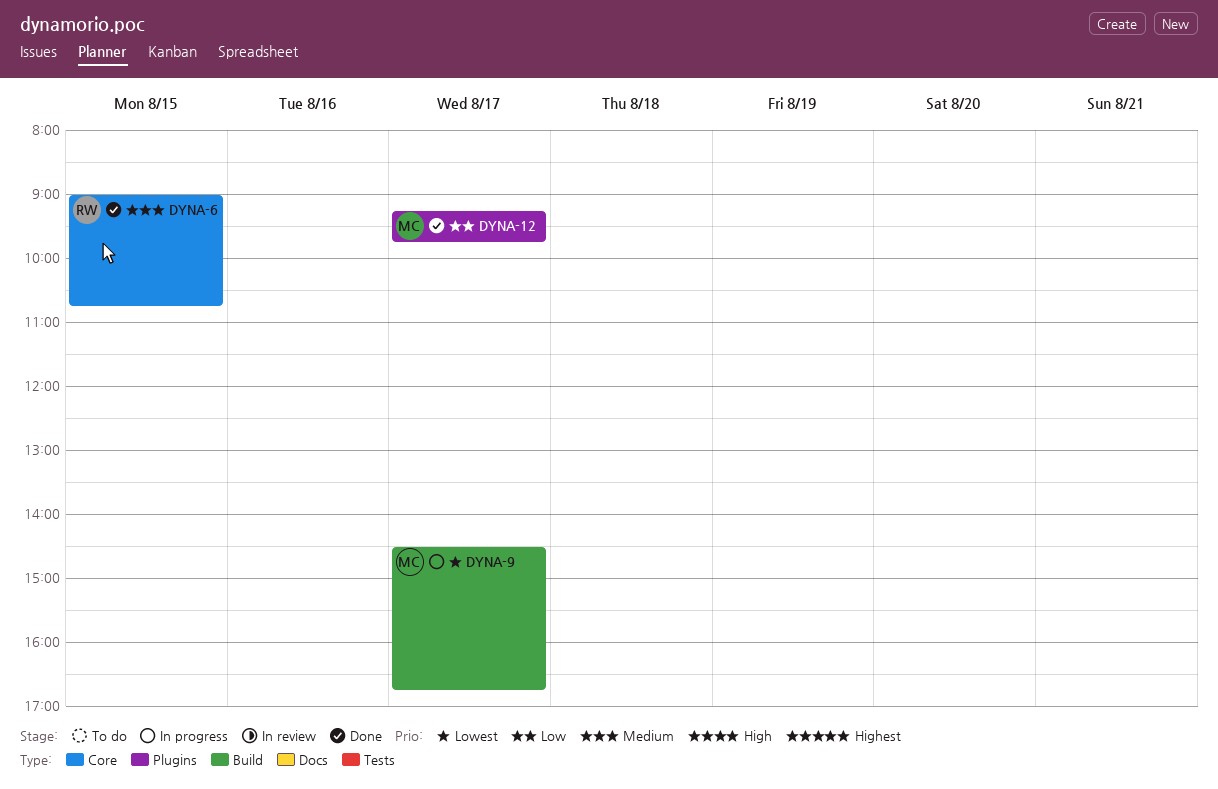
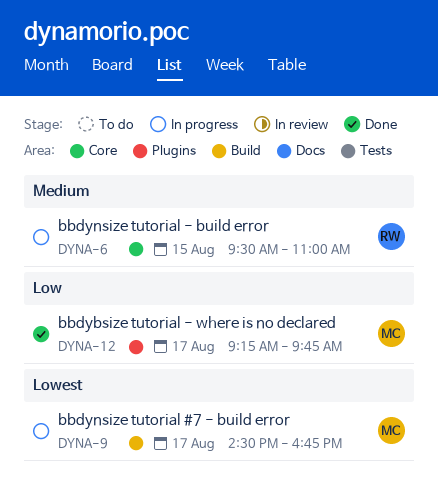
DYNA-6, status: Done -> In progress
DYNA-6, begins: 09:00 -> 09:30
DYNA-6, ends: 10:45 -> 11:00

